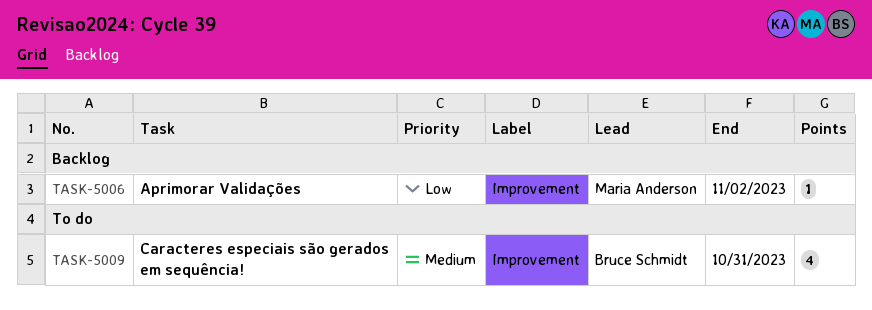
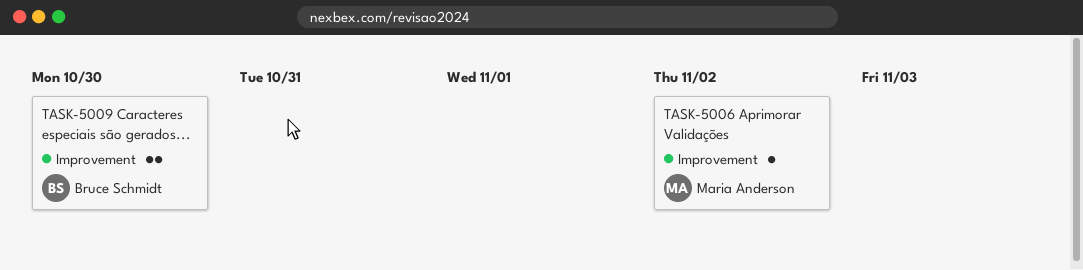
TASK-5009, estimate: 4 -> 2
TASK-5009, due: Oct 31 -> Oct 30

